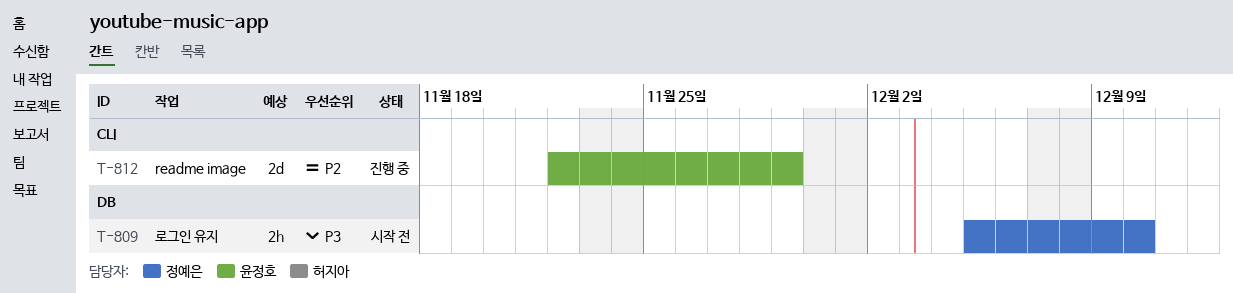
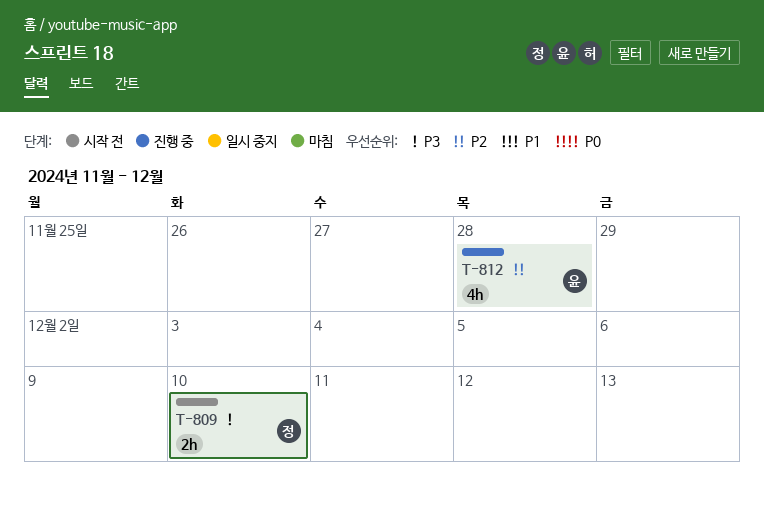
T-812, estimate: 2d -> 4h
T-812, due: Nov 29 -> Nov 28

